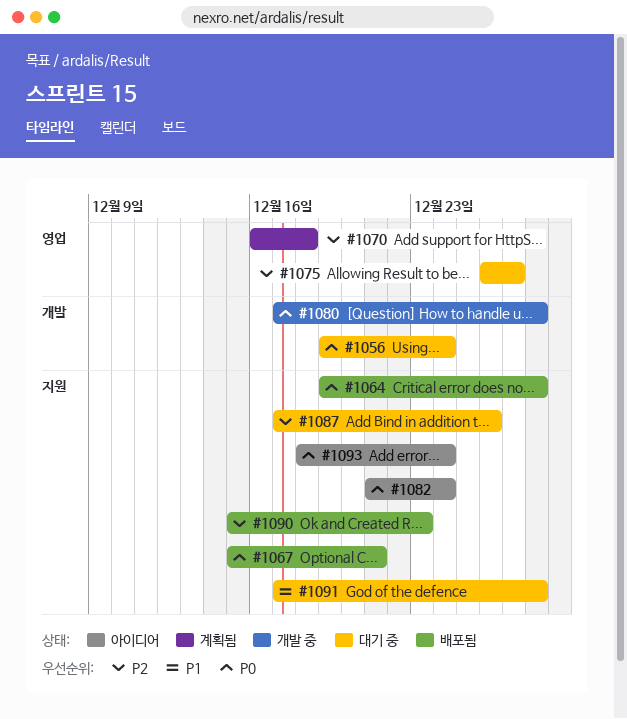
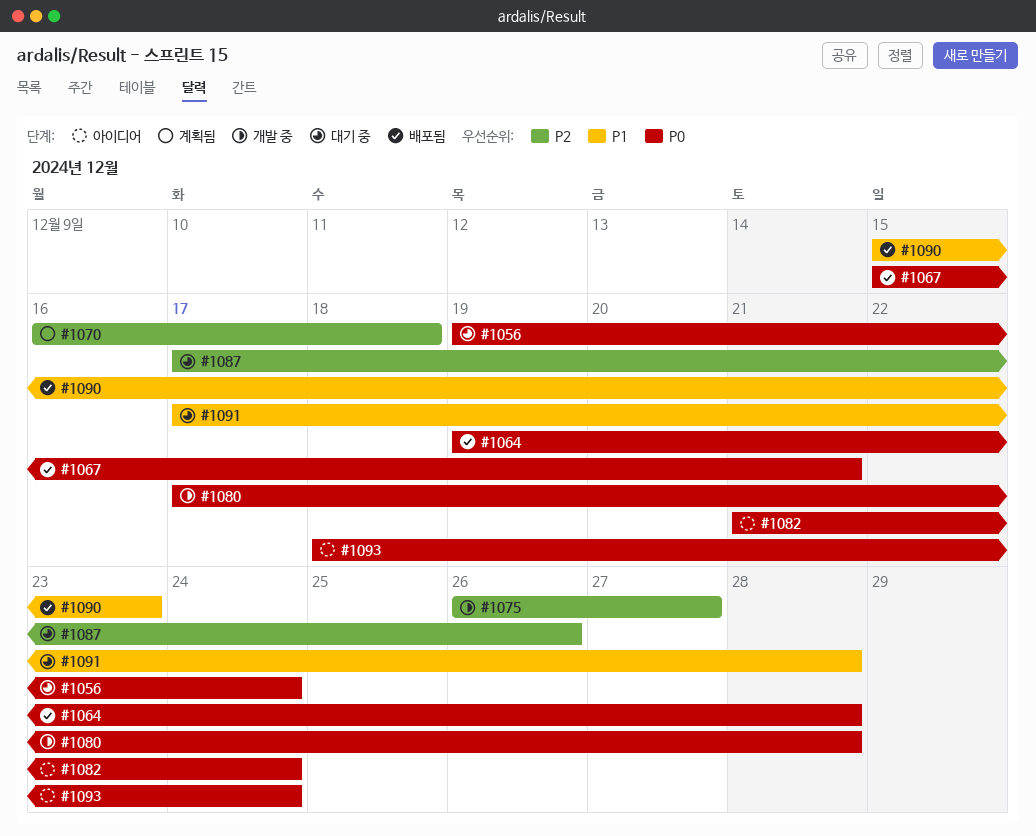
#1075, status: 대기 중 -> 개발 중
#1090, priority: P2 -> P1

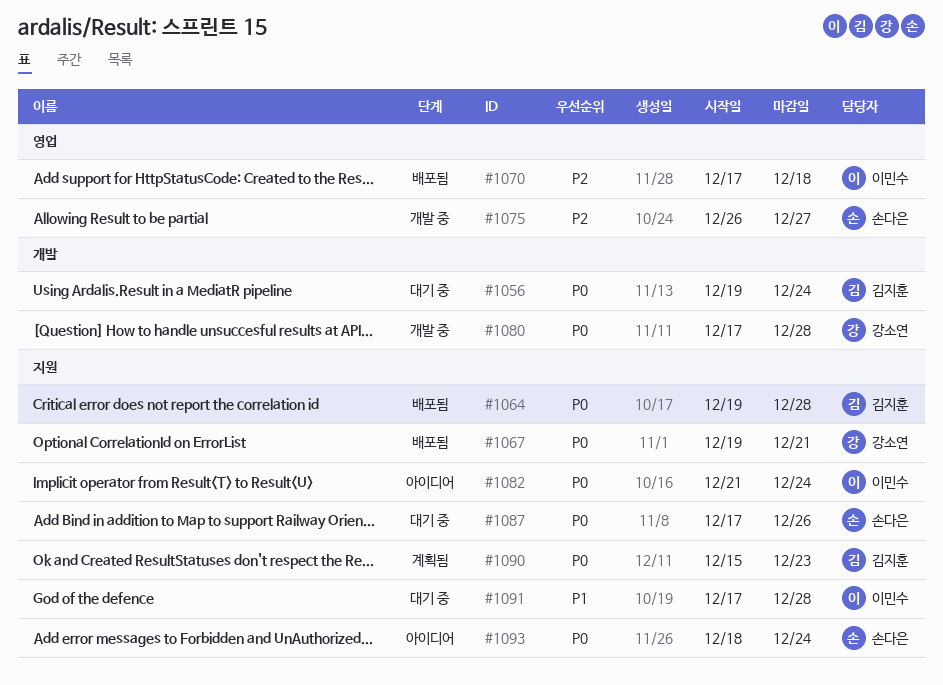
#1067, start: Dec 15 -> Dec 19
#1070, status: 계획됨 -> 배포됨
#1070, start: Dec 16 -> Dec 17
#1087, priority: P2 -> P0
#1090, status: 배포됨 -> 계획됨
#1090, priority: P1 -> P0

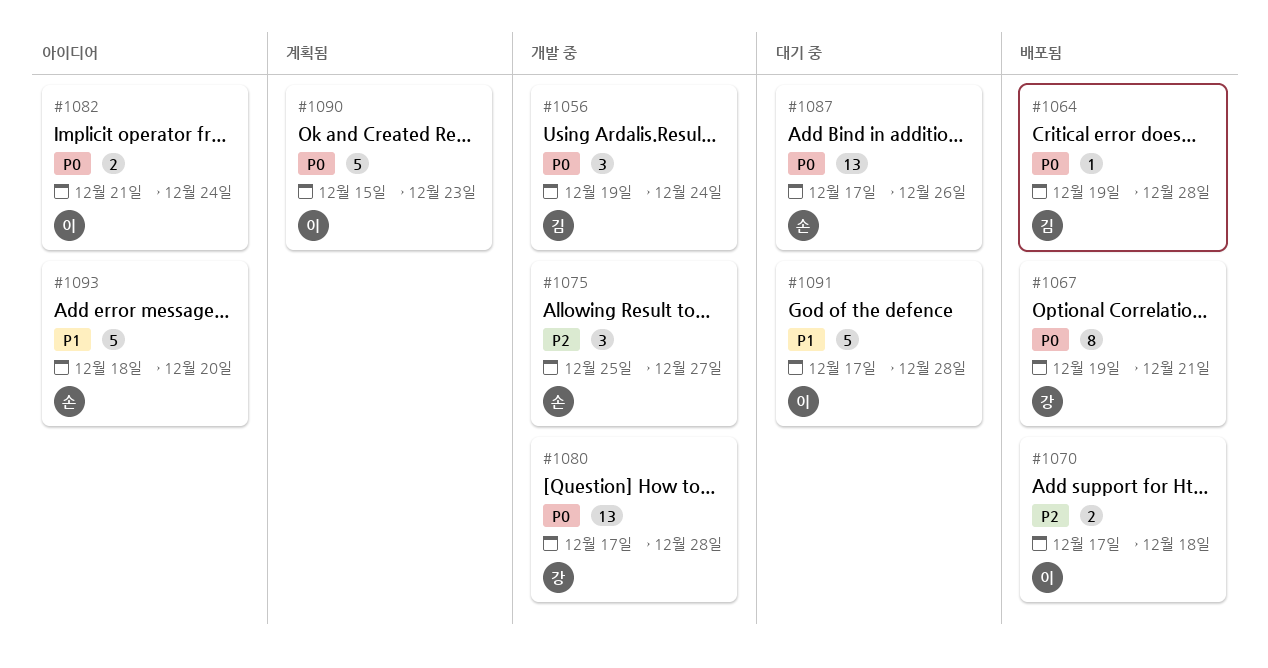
#1056, status: 대기 중 -> 개발 중
#1075, start: Dec 26 -> Dec 25
#1090, owner: 김지훈 -> 이민수
#1093, priority: P0 -> P1
#1093, due: Dec 24 -> Dec 20

